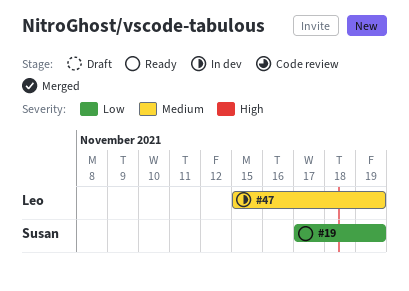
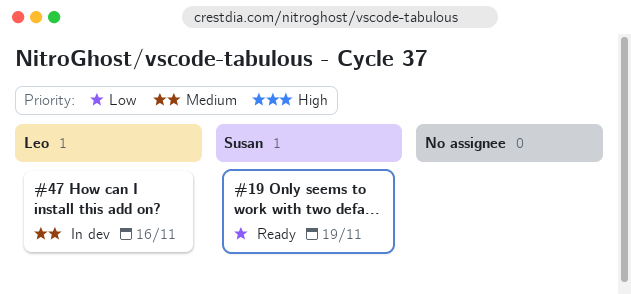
#47, due: Nov 19 -> Nov 16

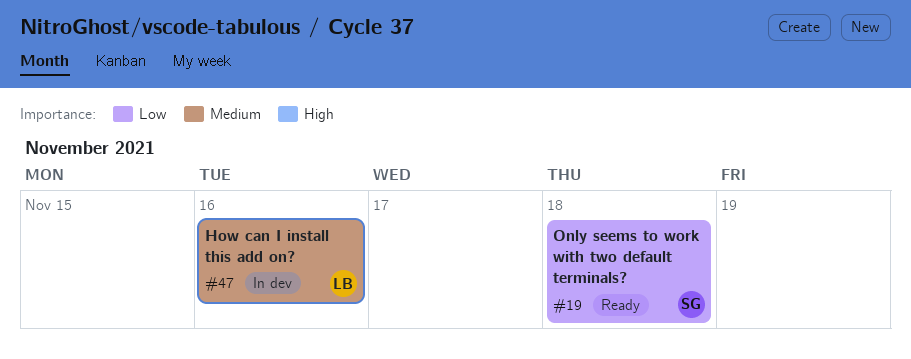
#19, due: Nov 19 -> Nov 18

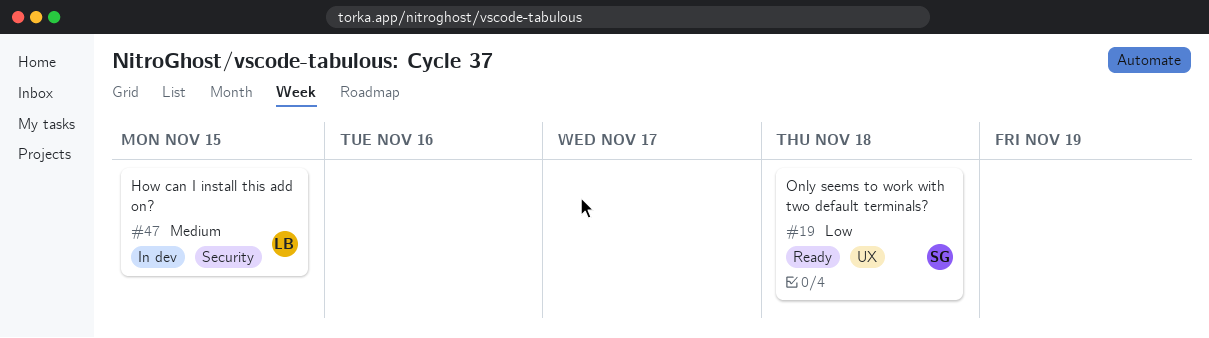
#47, due: Nov 16 -> Nov 15

